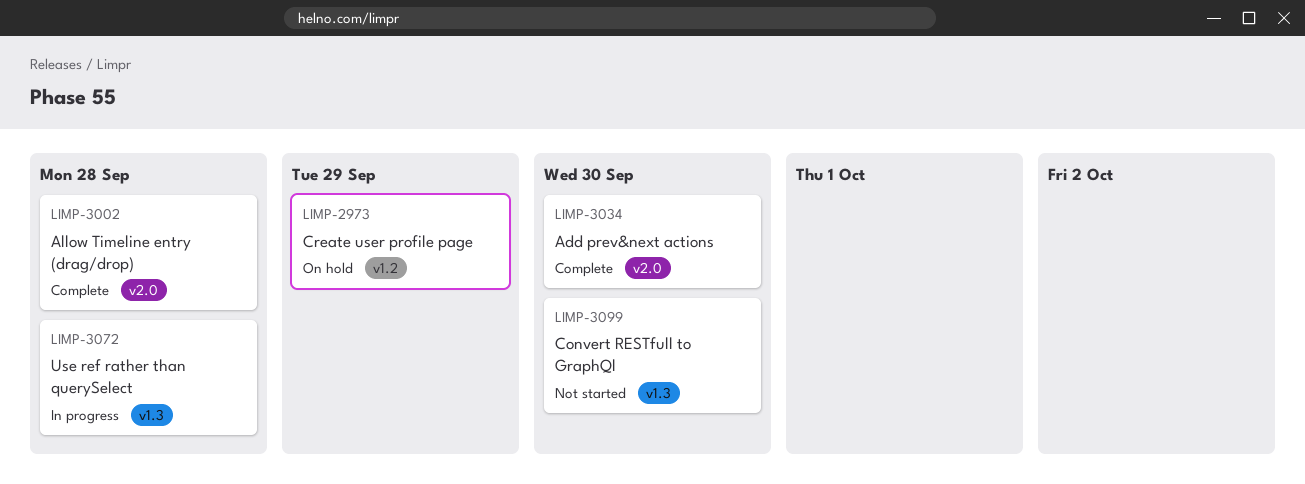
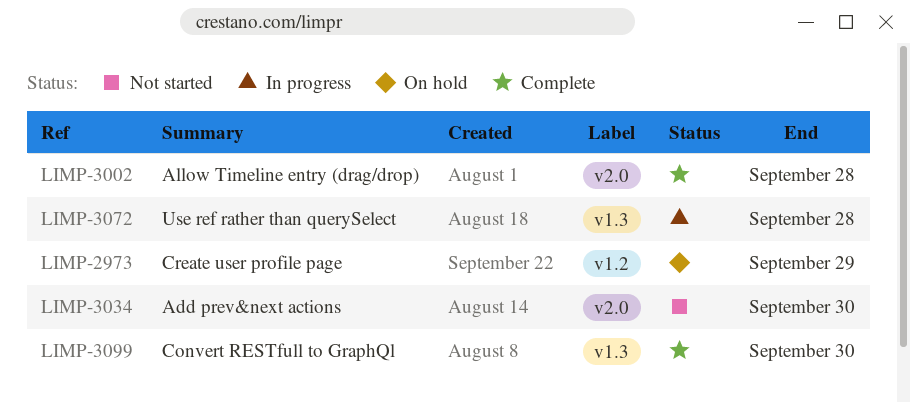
LIMP-3034, status: Complete -> Not started
LIMP-3099, status: Not started -> Complete

